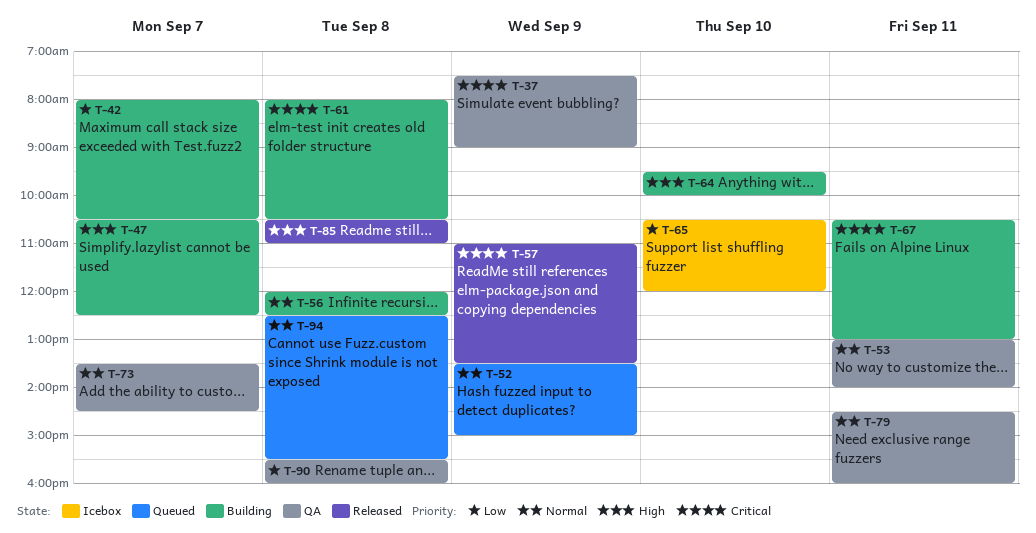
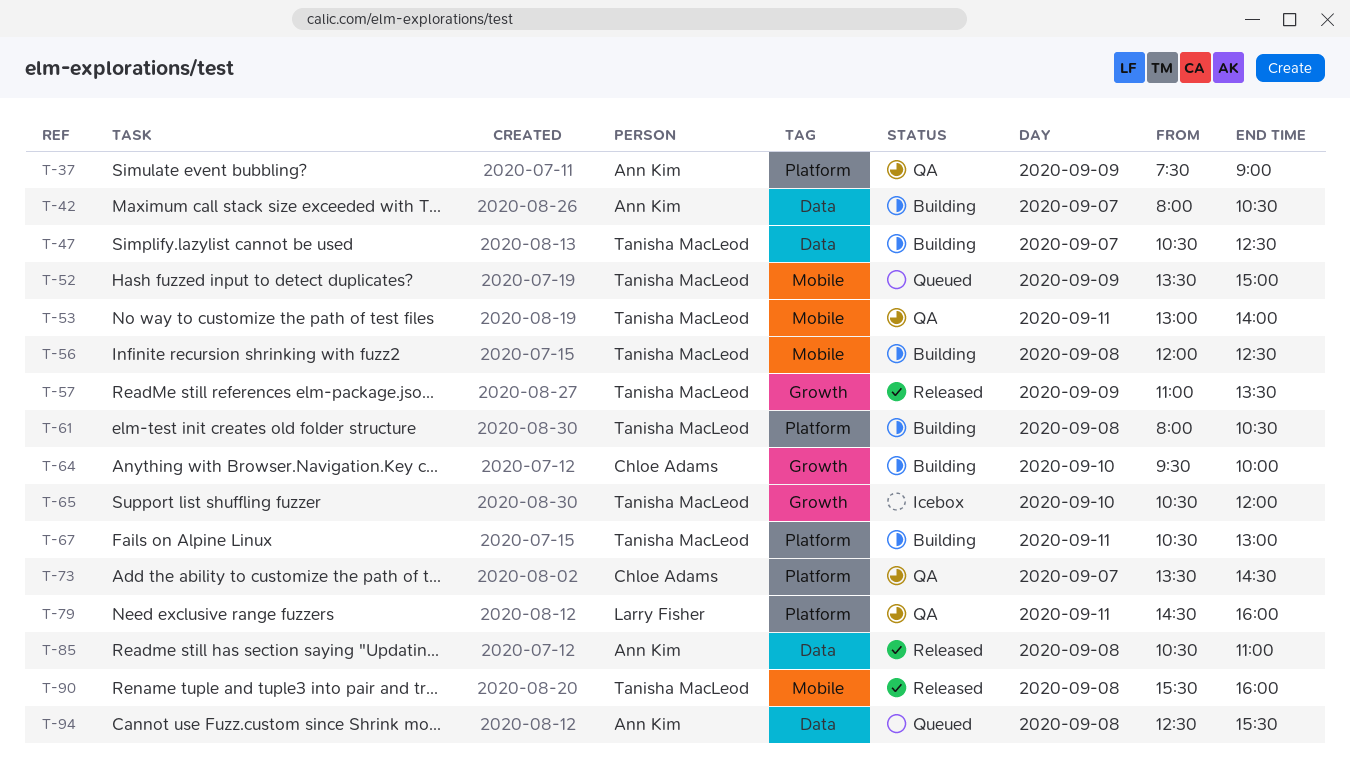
T-90, status: QA -> Released

